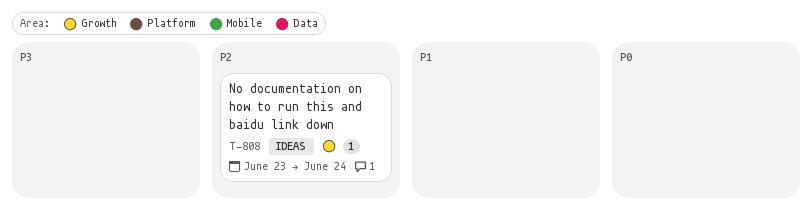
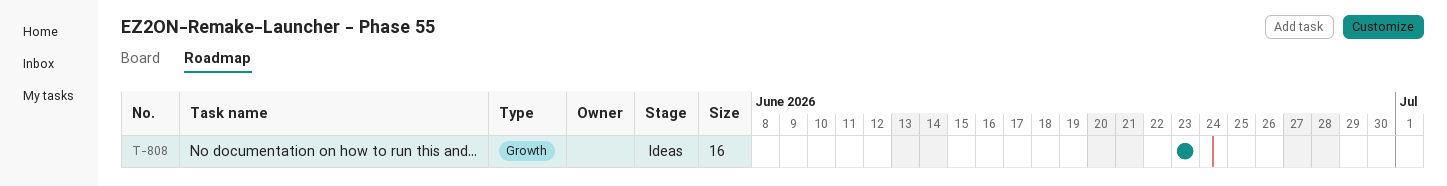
T-808, estimate: 1 -> 16
T-808, due: Jun 24 -> Jun 23

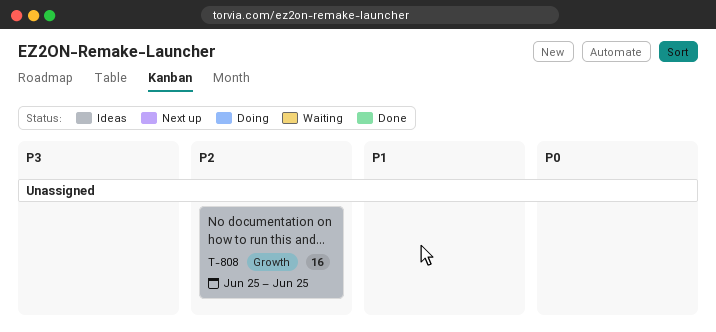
T-808, start: Jun 23 -> Jun 25
T-808, due: Jun 23 -> Jun 25

